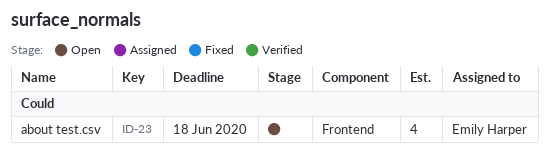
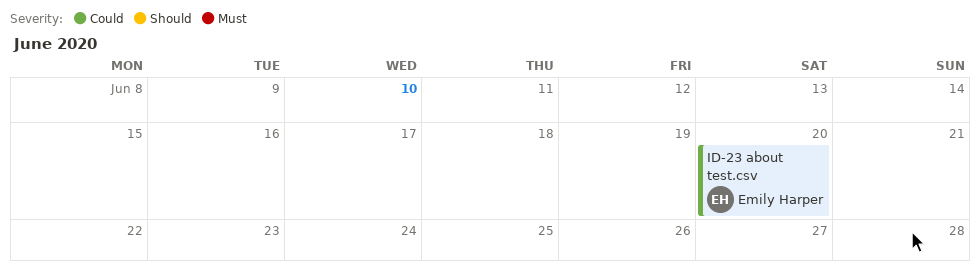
ID-23, due: Jun 18 -> Jun 20

